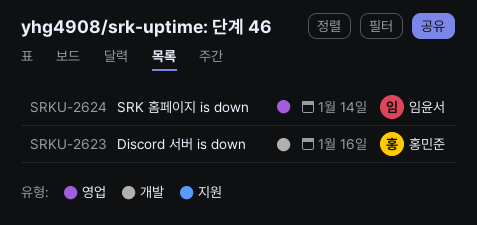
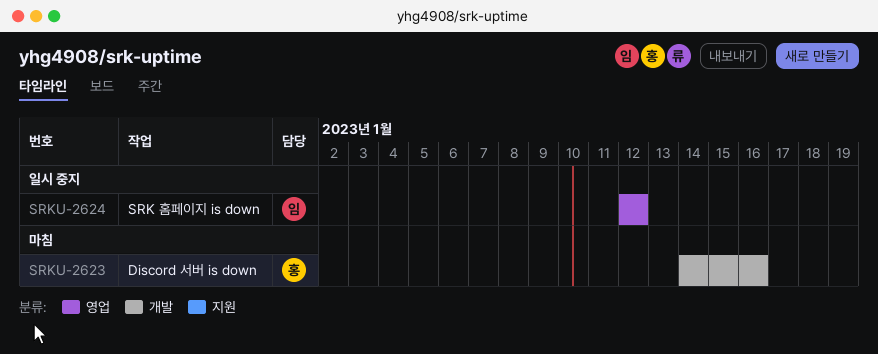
SRKU-2624, due: Jan 14 -> Jan 12

